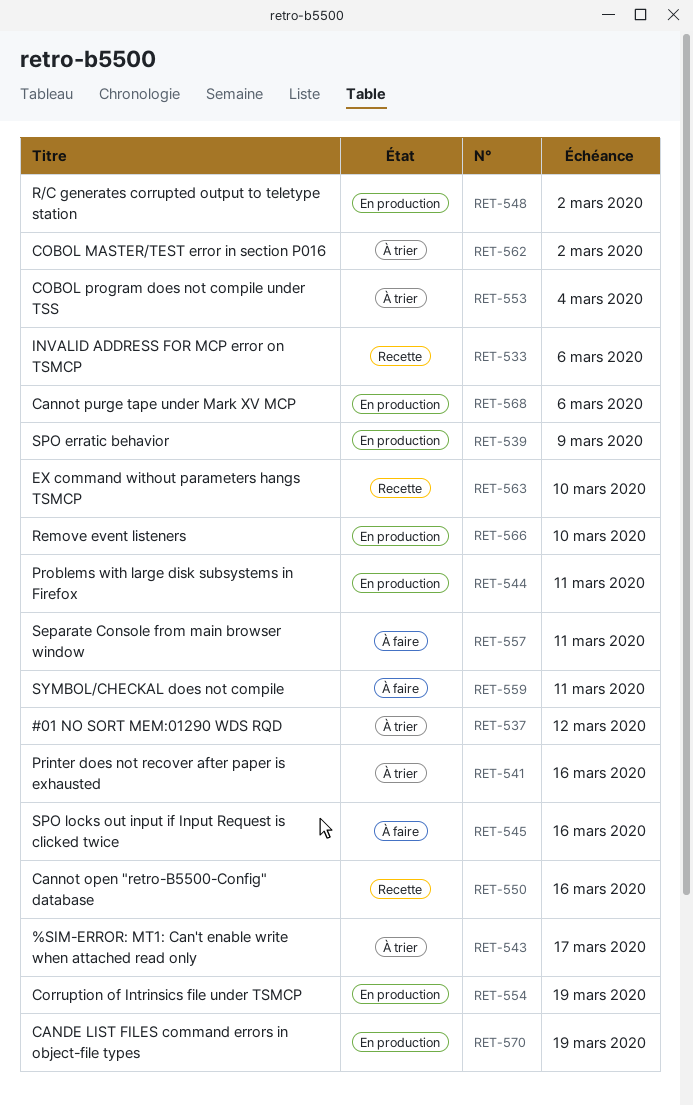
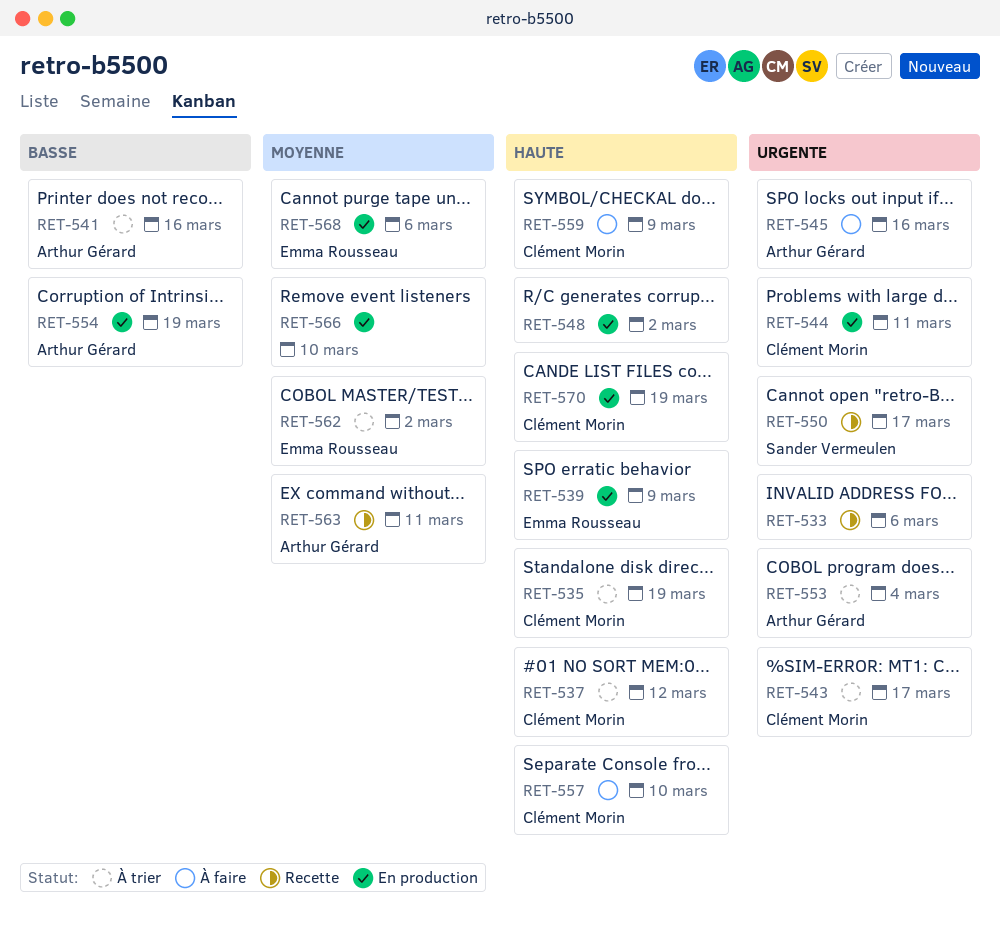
RET-535: none -> present
RET-550, due: Mar 16 -> Mar 17
RET-557, due: Mar 11 -> Mar 10
RET-559, due: Mar 11 -> Mar 9
RET-563, due: Mar 10 -> Mar 11

